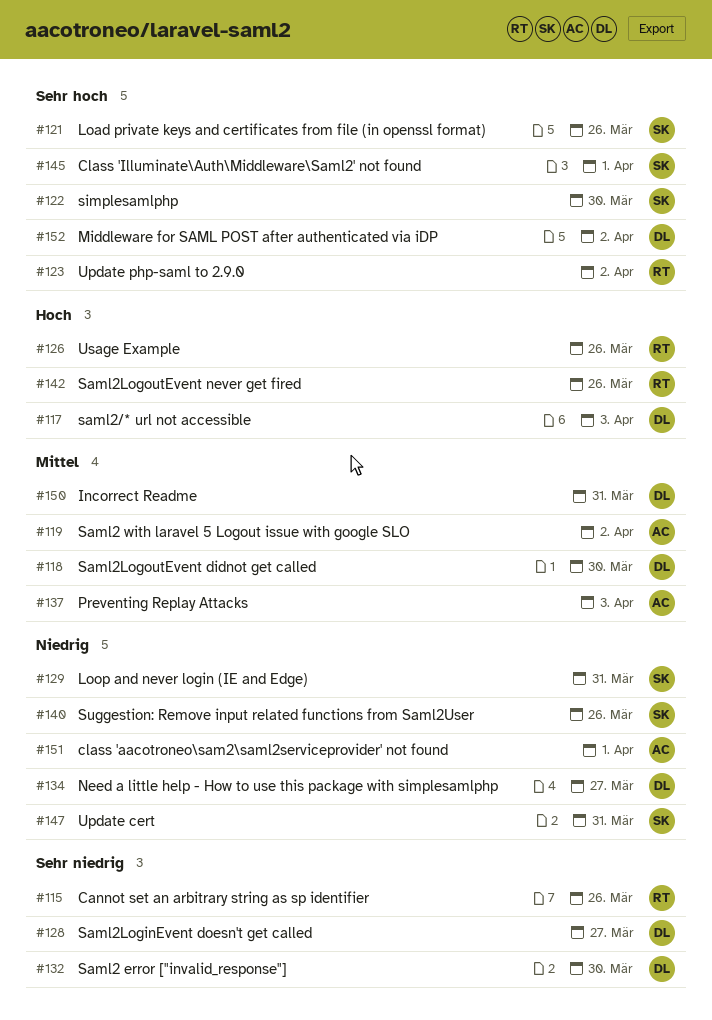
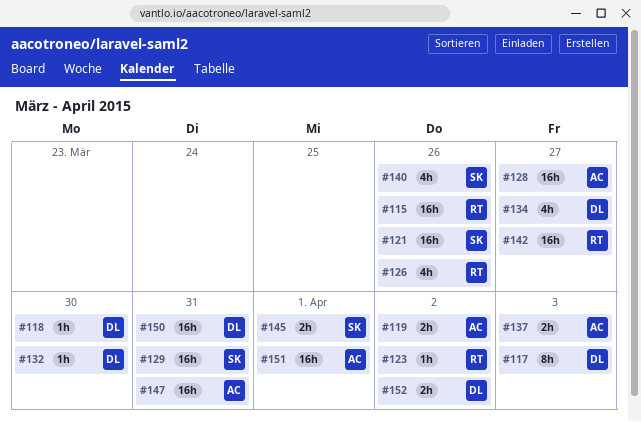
#122: present -> none
#128, owner: DL -> AC
#142, due: Mar 26 -> Mar 27
#147, owner: SK -> AC

